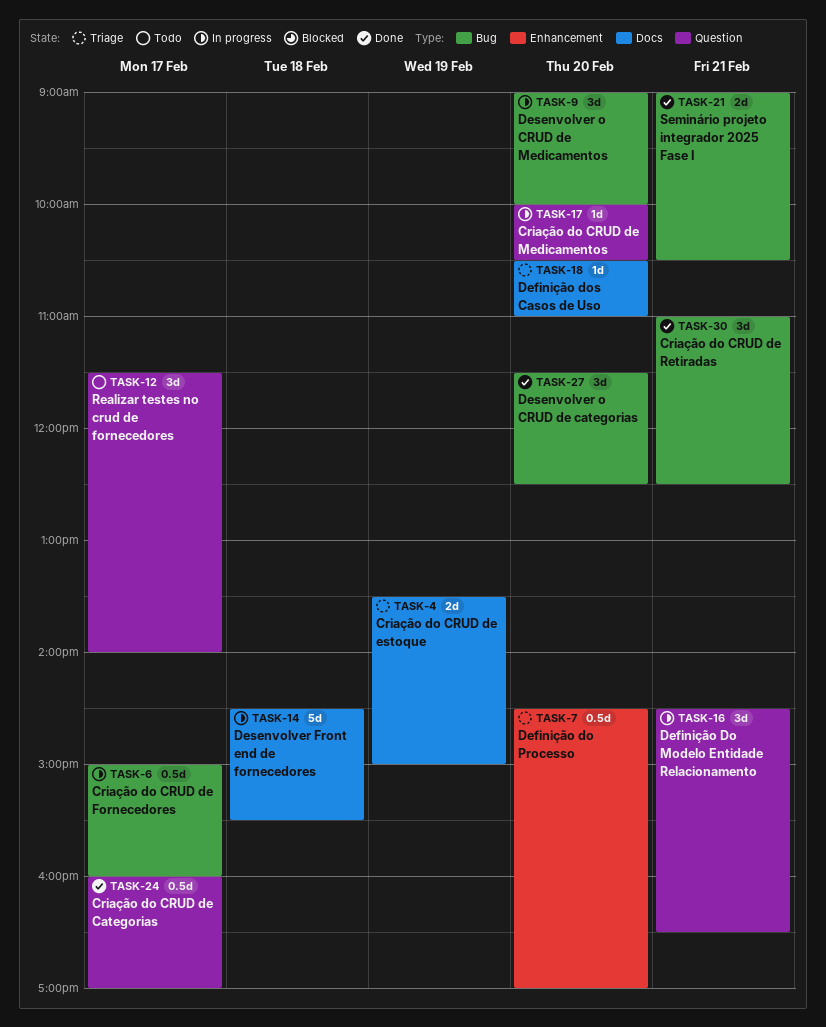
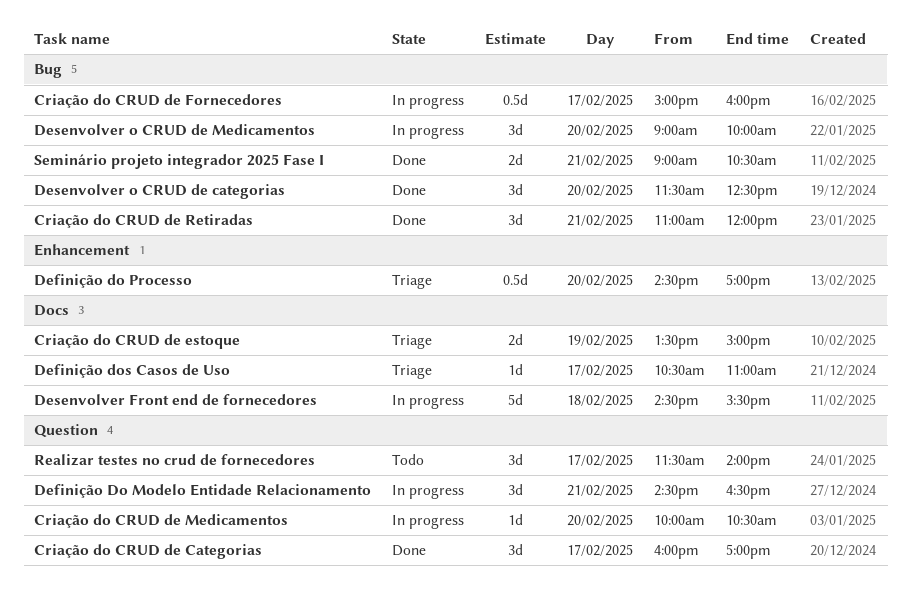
Criação do CRUD de Categorias, estimate: 0.5d -> 3d
Criação do CRUD de Retiradas, ends: 12:30 -> 12:00
Definição dos Casos de Uso, day: Feb 20 -> Feb 17

